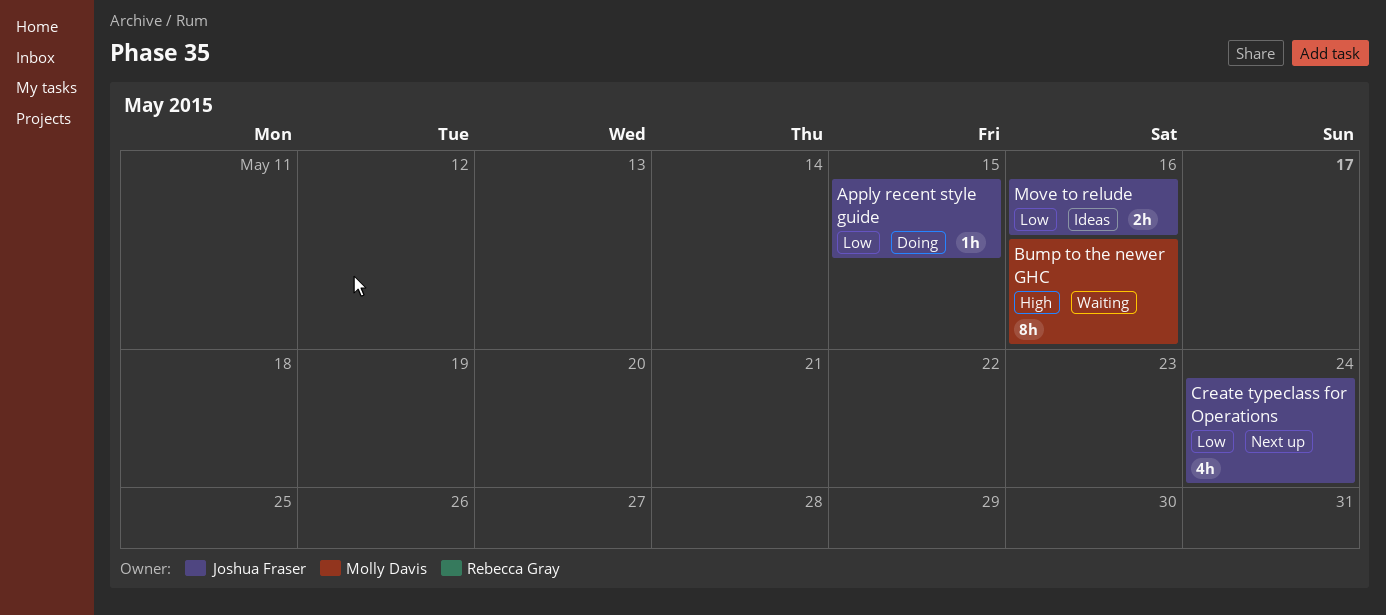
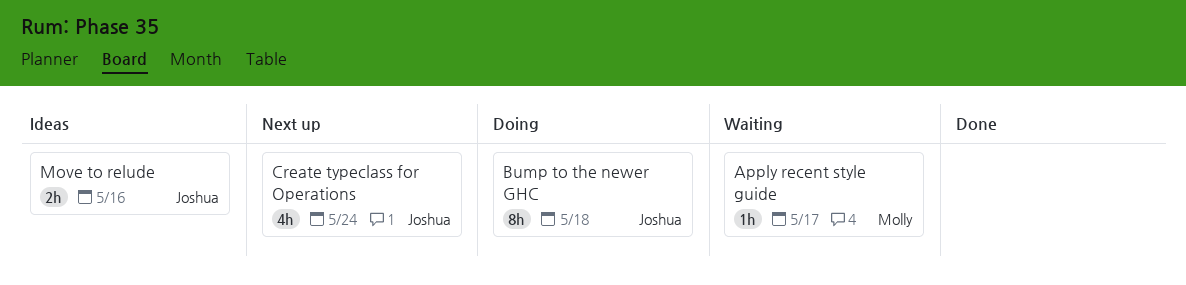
Apply recent style guide, status: Doing -> Waiting
Apply recent style guide, owner: Joshua Fraser -> Molly Davis
Apply recent style guide, due: May 15 -> May 17
Bump to the newer GHC, status: Waiting -> Doing
Bump to the newer GHC, owner: Molly Davis -> Joshua Fraser
Bump to the newer GHC, due: May 16 -> May 18

